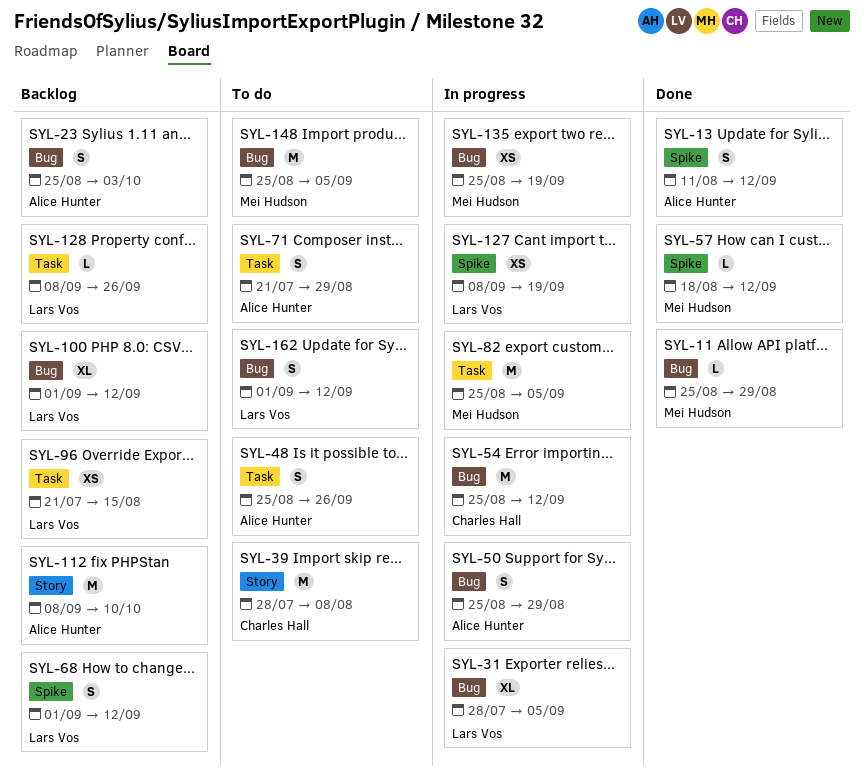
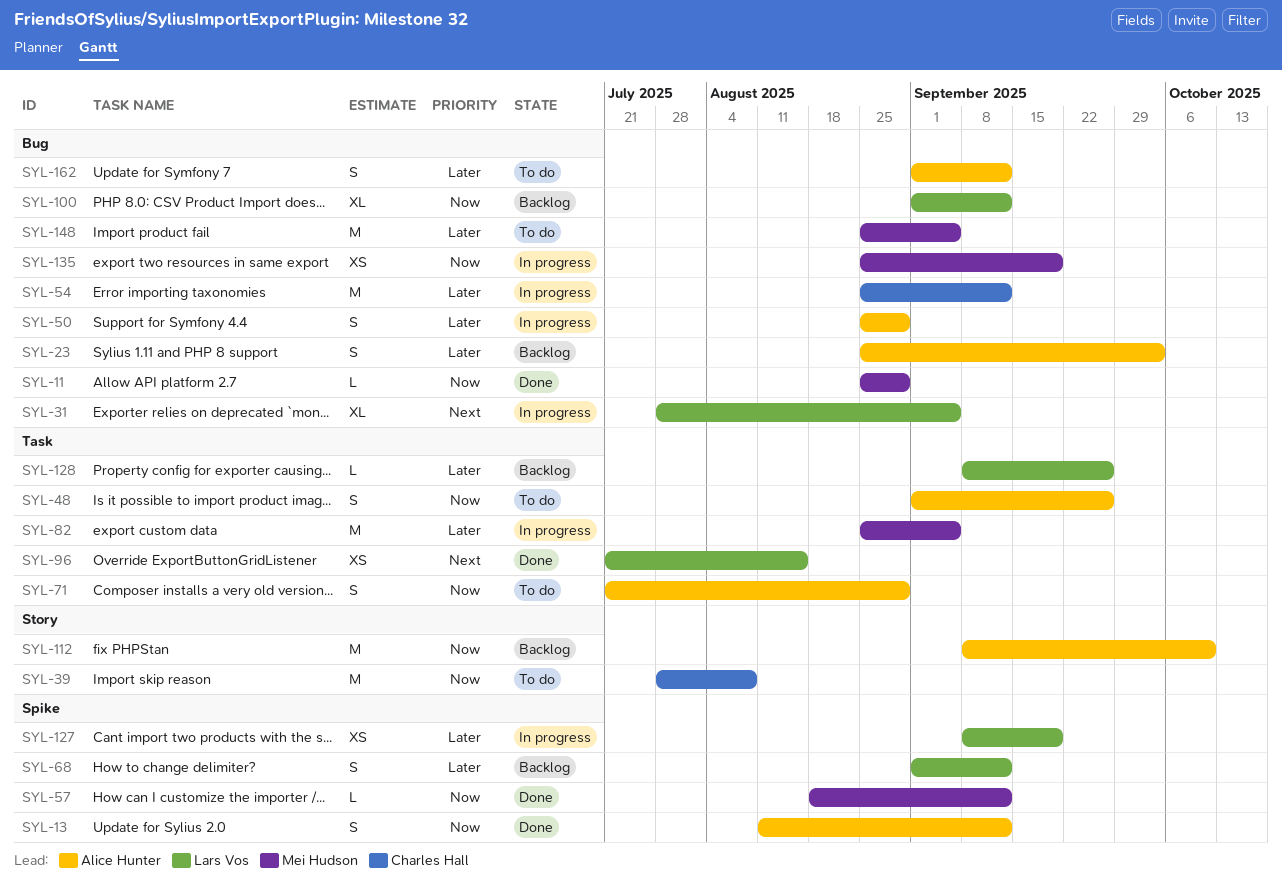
SYL-48, start: Aug 25 -> Sep 1
SYL-96, status: Backlog -> Done
SYL-162, owner: Lars Vos -> Alice Hunter

